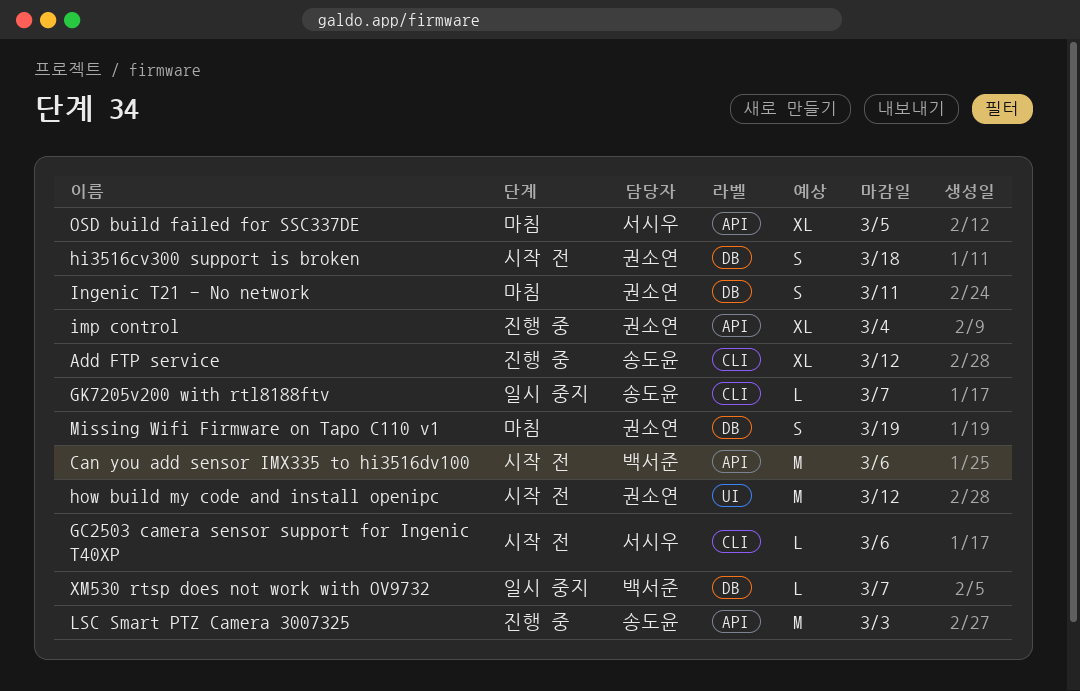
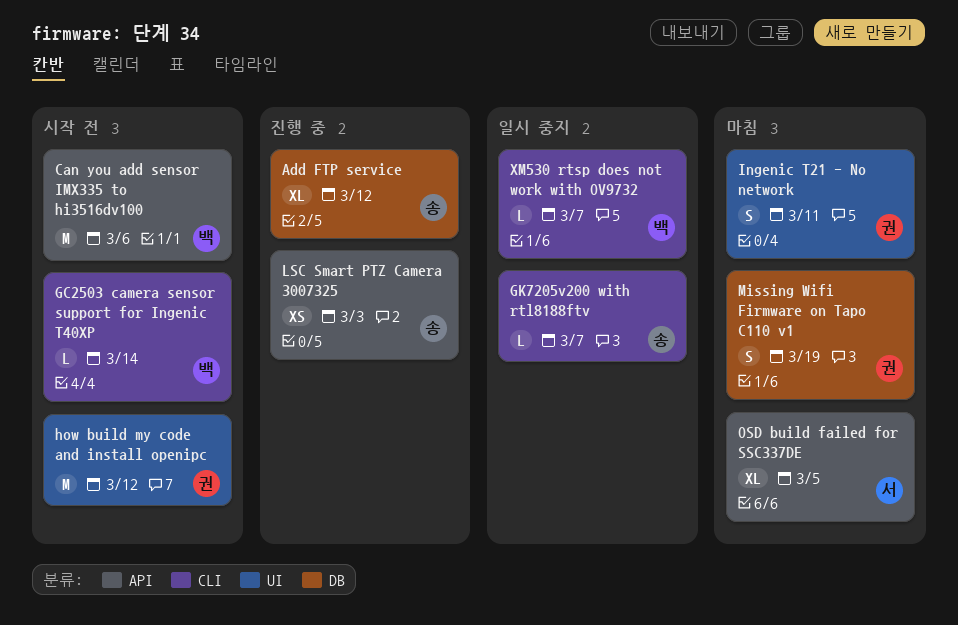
Add FTP service, label: CLI -> DB
GC2503 camera sensor support for Ingenic T40XP, owner: 서시우 -> 백서준
GC2503 camera sensor support for Ingenic T40XP, due: Mar 6 -> Mar 14
hi3516cv300 support is broken: present -> none
imp control: present -> none
Ingenic T21 - No network, label: DB -> UI
LSC Smart PTZ Camera 3007325, estimate: M -> XS
XM530 rtsp does not work with OV9732, label: DB -> CLI

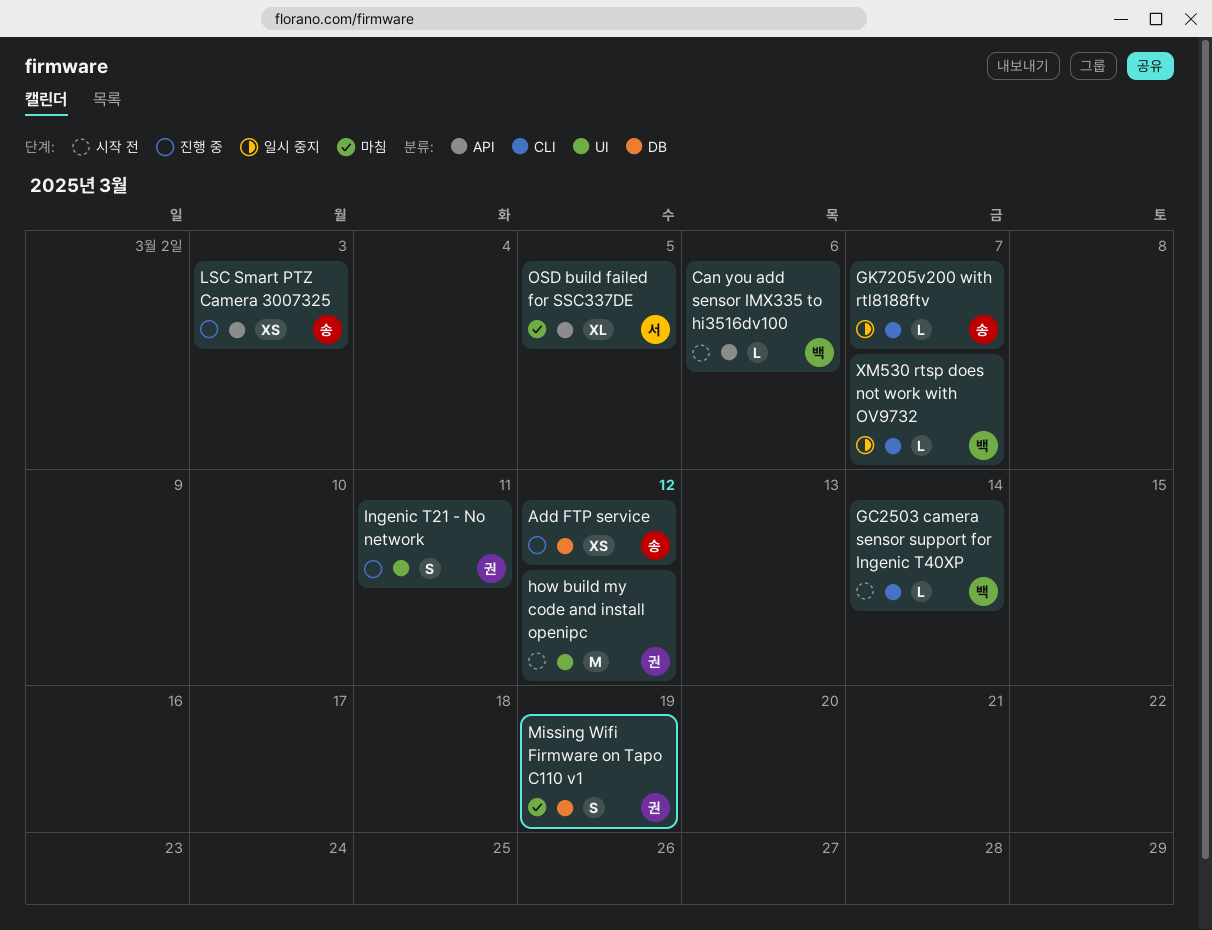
Add FTP service, estimate: XL -> XS
Can you add sensor IMX335 to hi3516dv100, estimate: M -> L
Ingenic T21 - No network, status: 마침 -> 진행 중

